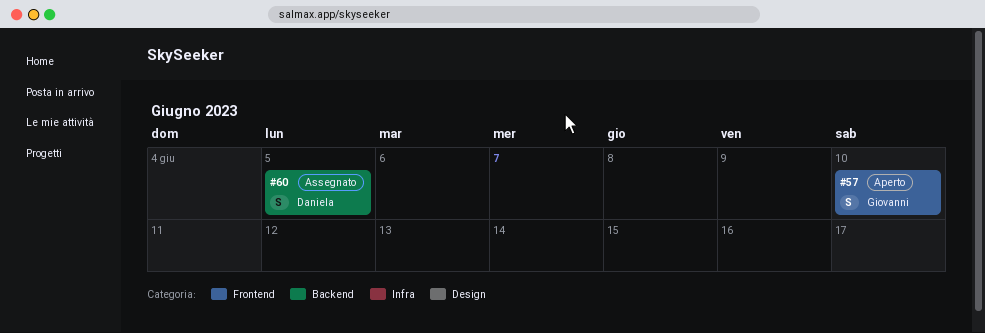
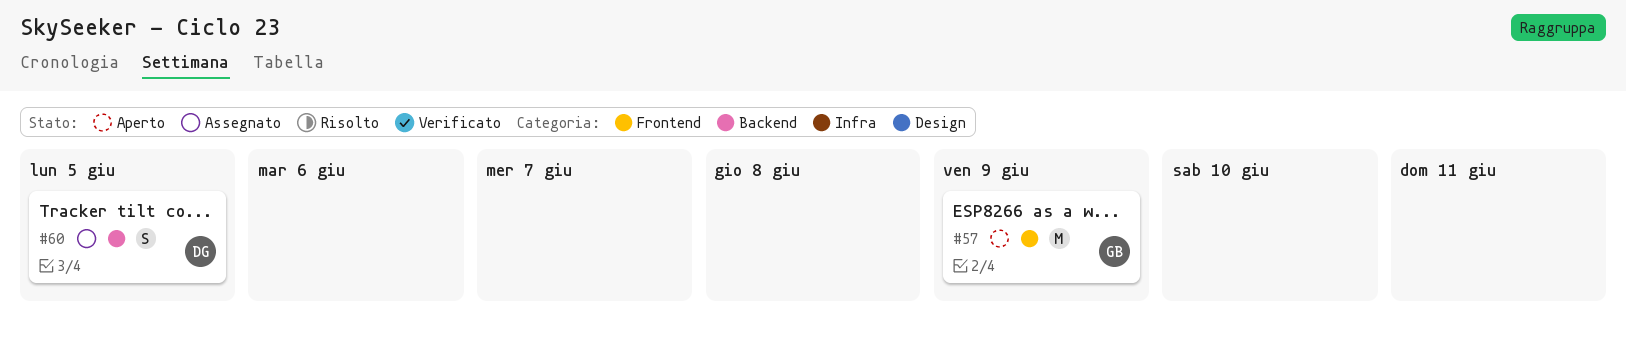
#57, estimate: S -> M
#57, due: Jun 10 -> Jun 9

